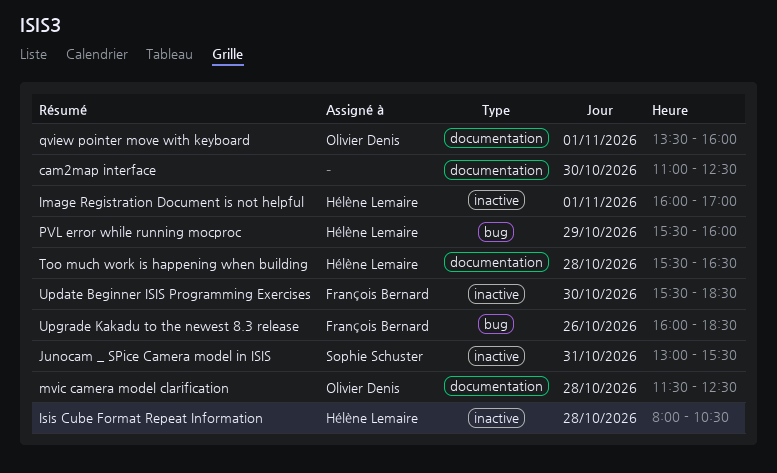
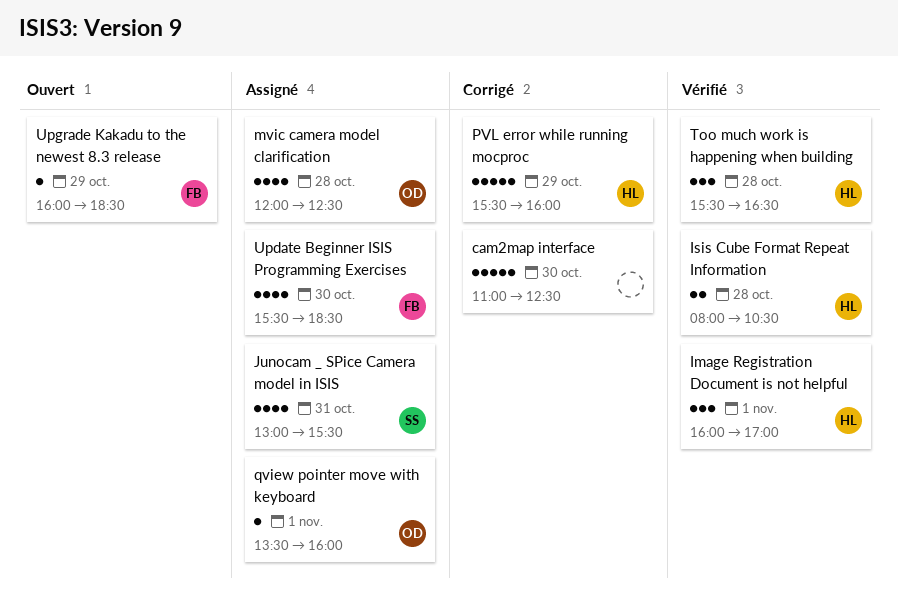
mvic camera model clarification, begins: 11:30 -> 12:00
Upgrade Kakadu to the newest 8.3 release, day: Oct 26 -> Oct 29

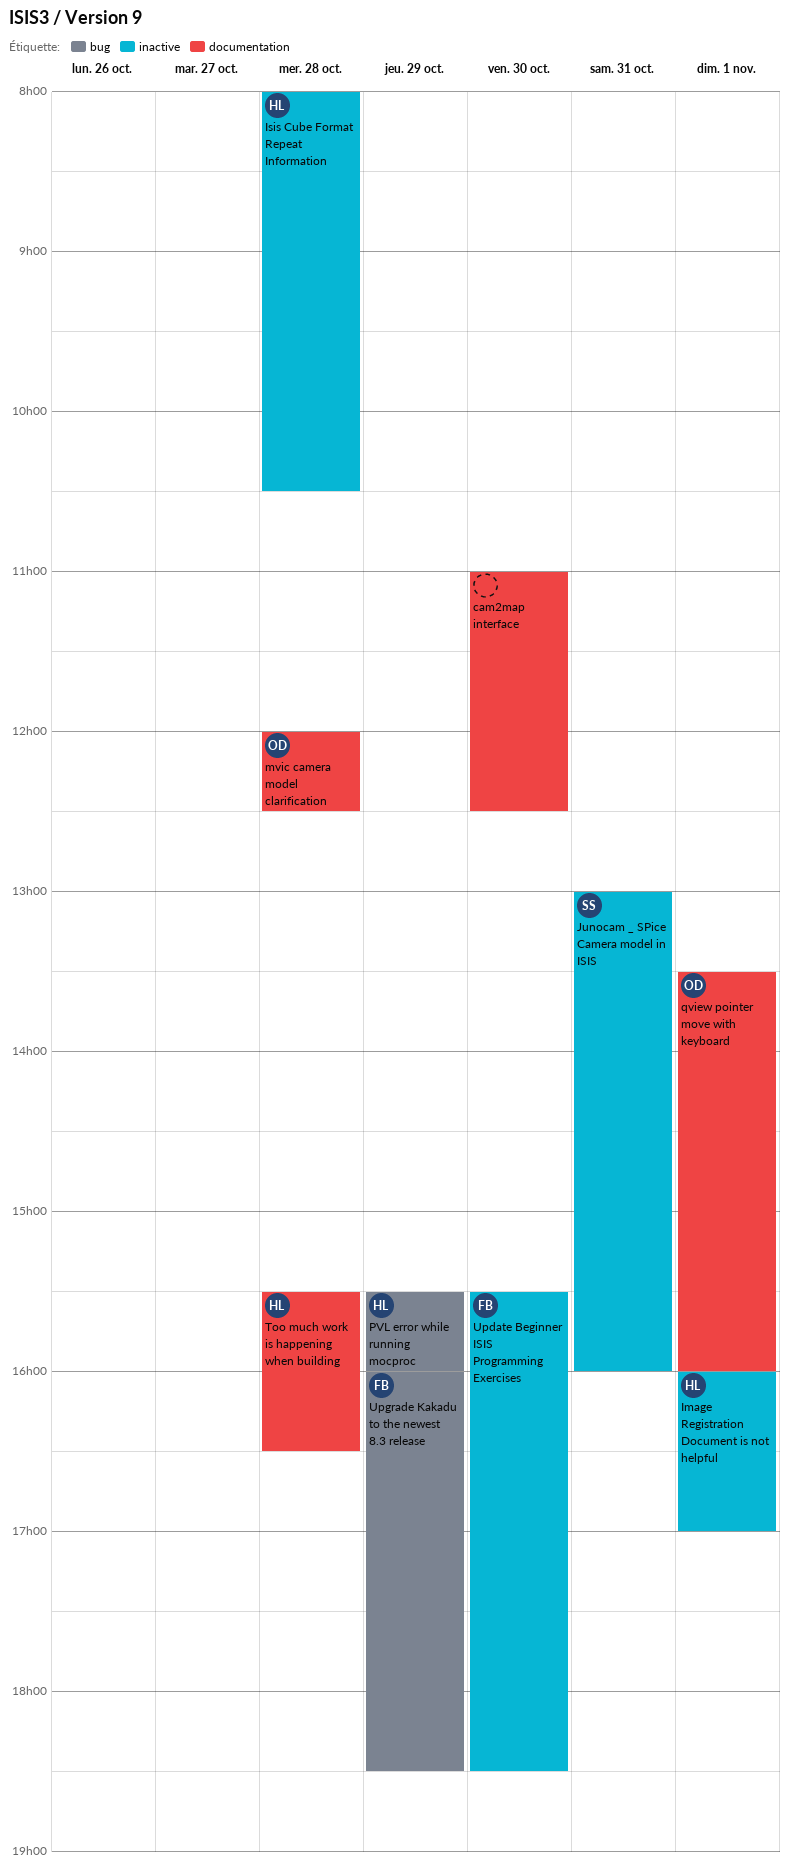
Junocam _ SPice Camera model in ISIS, ends: 15:30 -> 16:00

